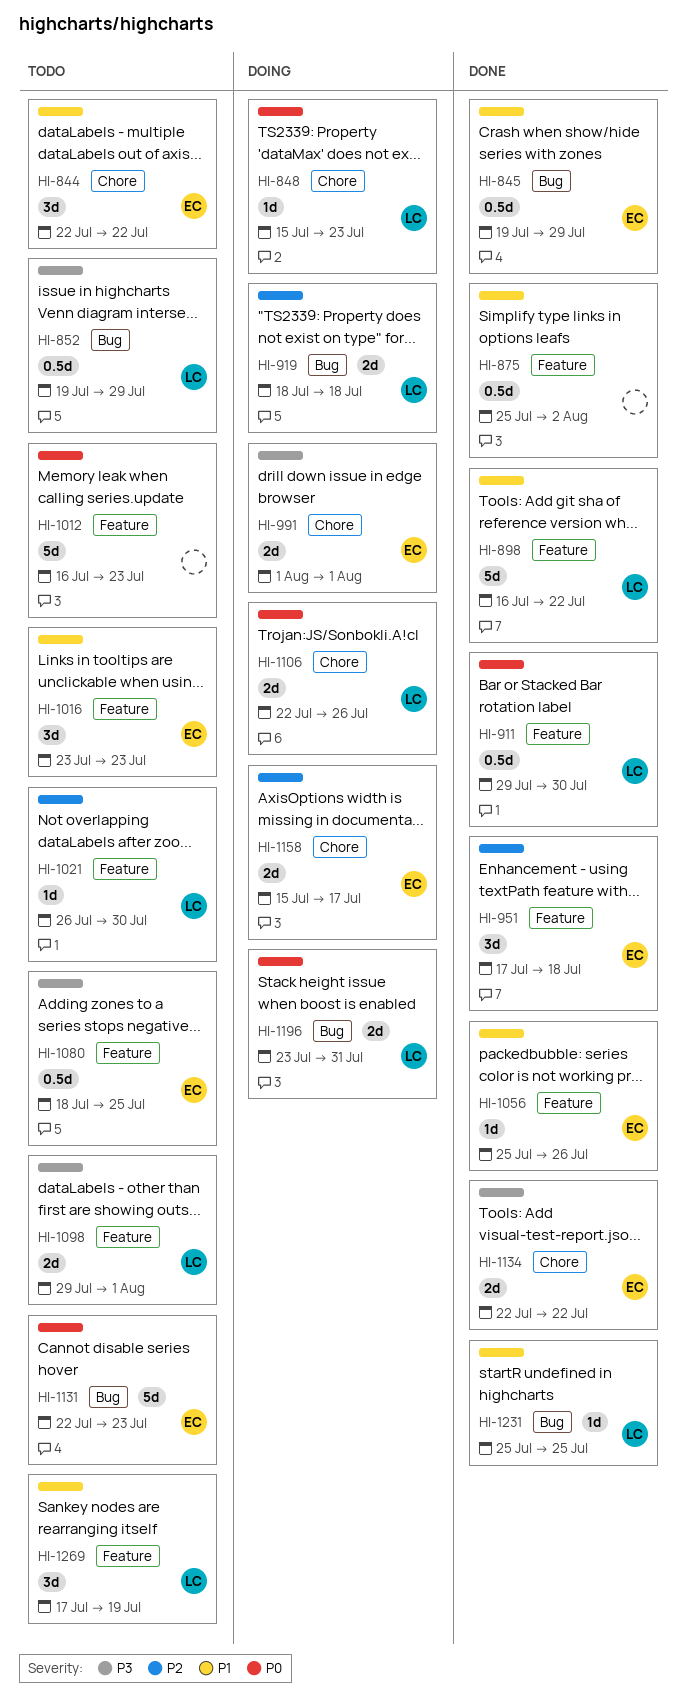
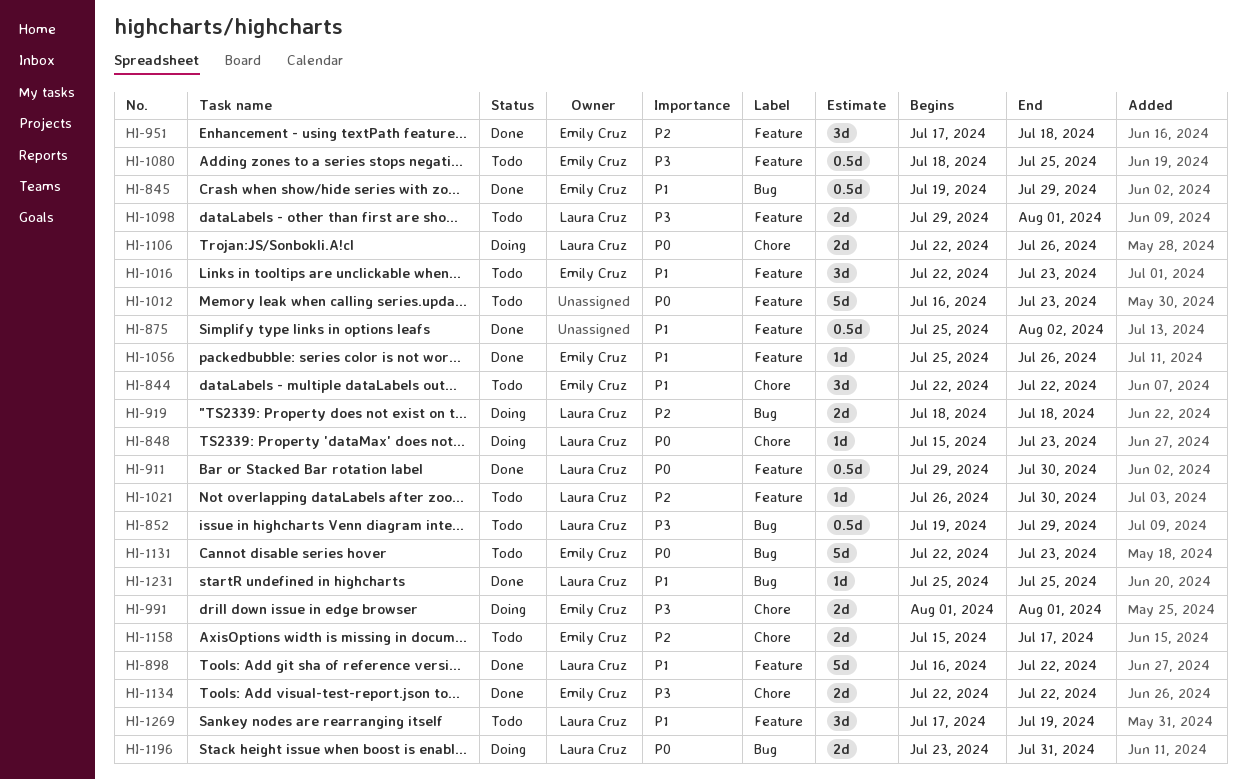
HI-1016, start: Jul 23 -> Jul 22
HI-1158, status: Doing -> Todo

